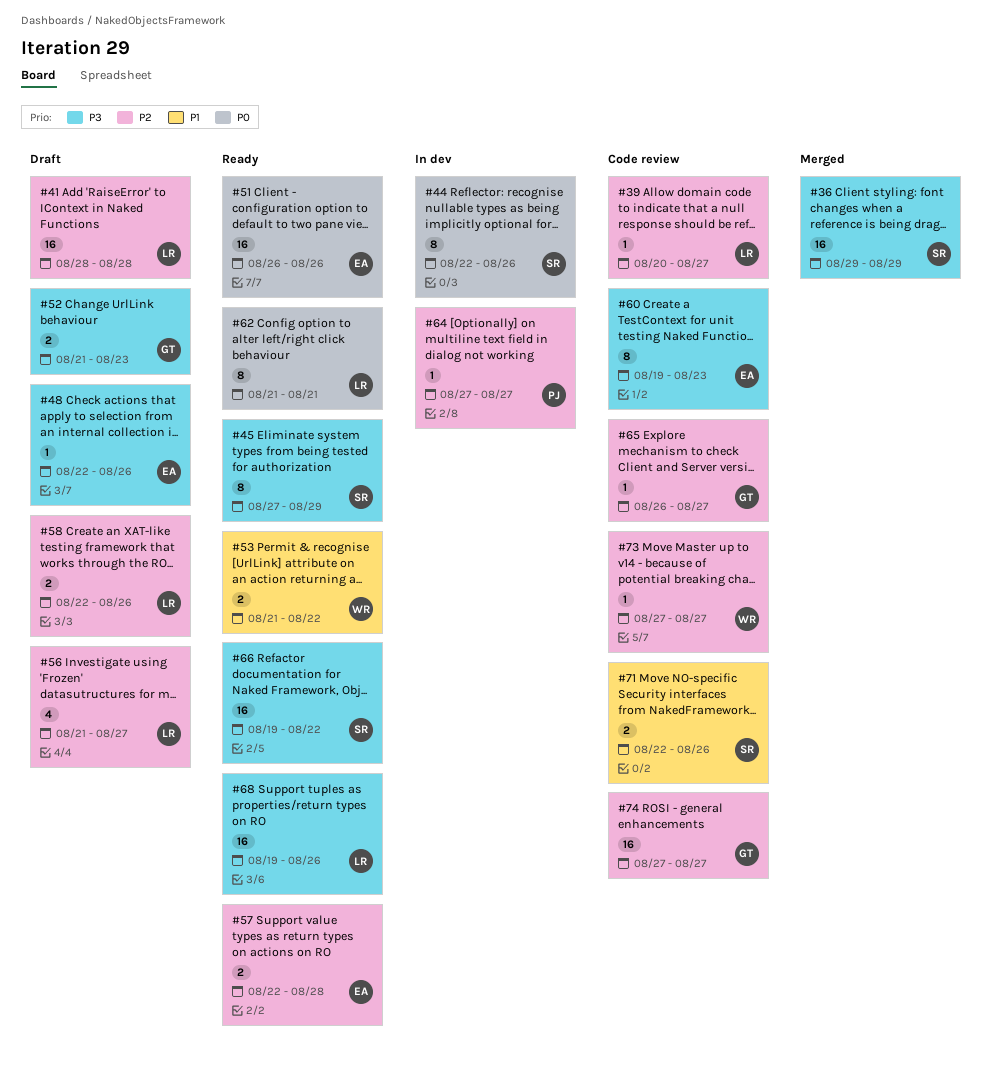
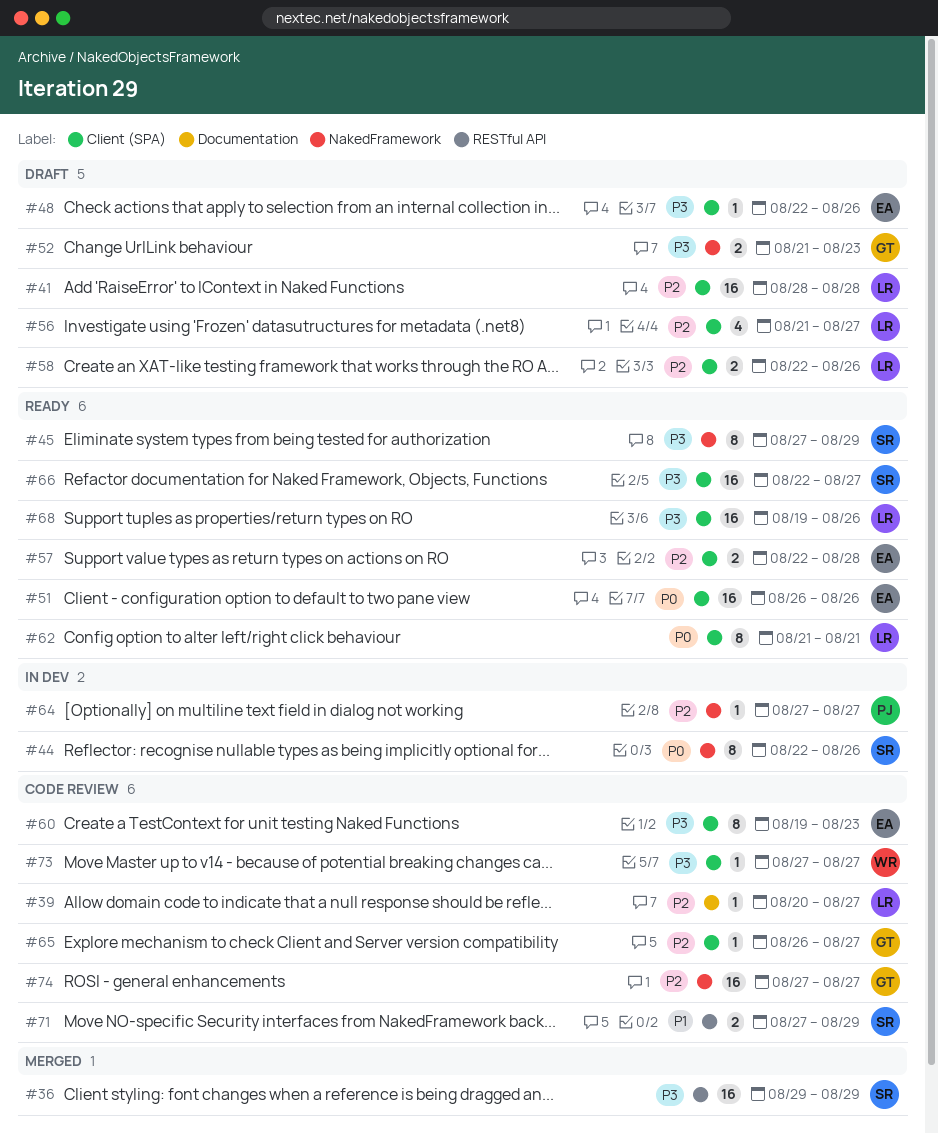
#53: present -> none
#66, start: Aug 19 -> Aug 22
#66, due: Aug 22 -> Aug 27
#71, start: Aug 22 -> Aug 27
#71, due: Aug 26 -> Aug 29
#73, priority: P2 -> P3

